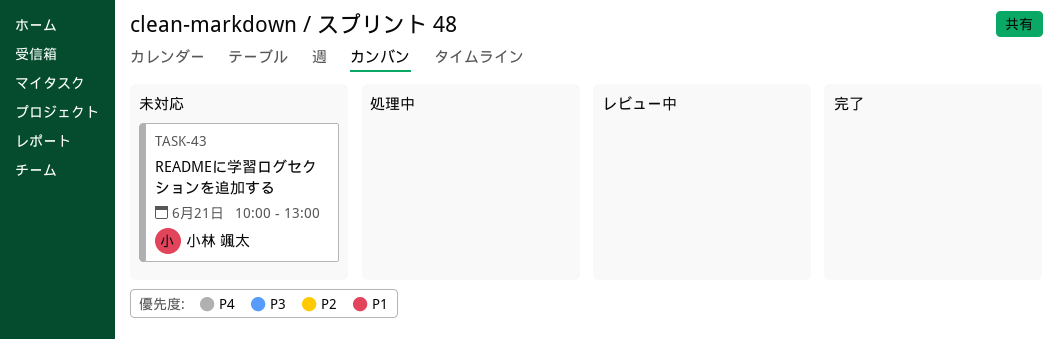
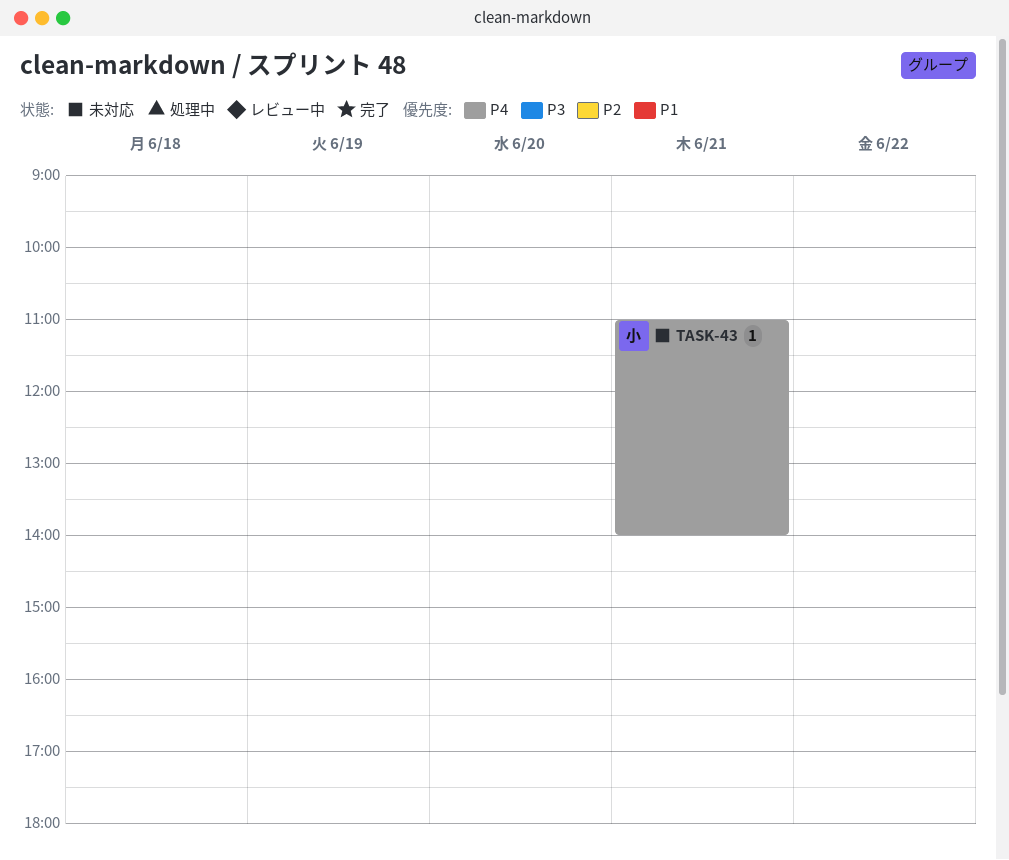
TASK-43, begins: 10:00 -> 11:00
TASK-43, ends: 13:00 -> 14:00

